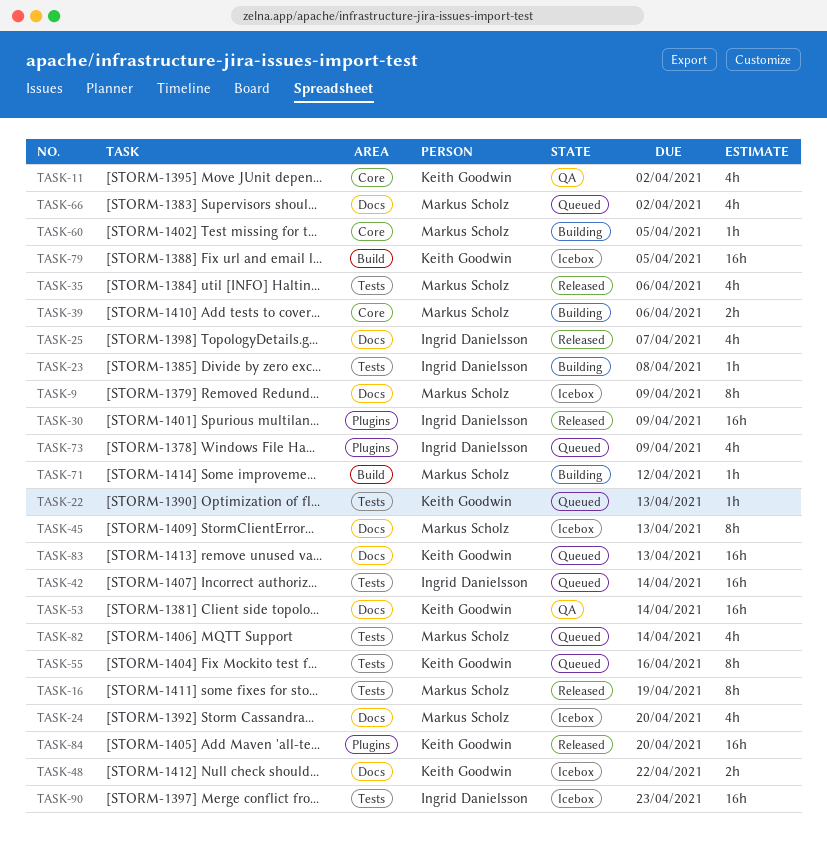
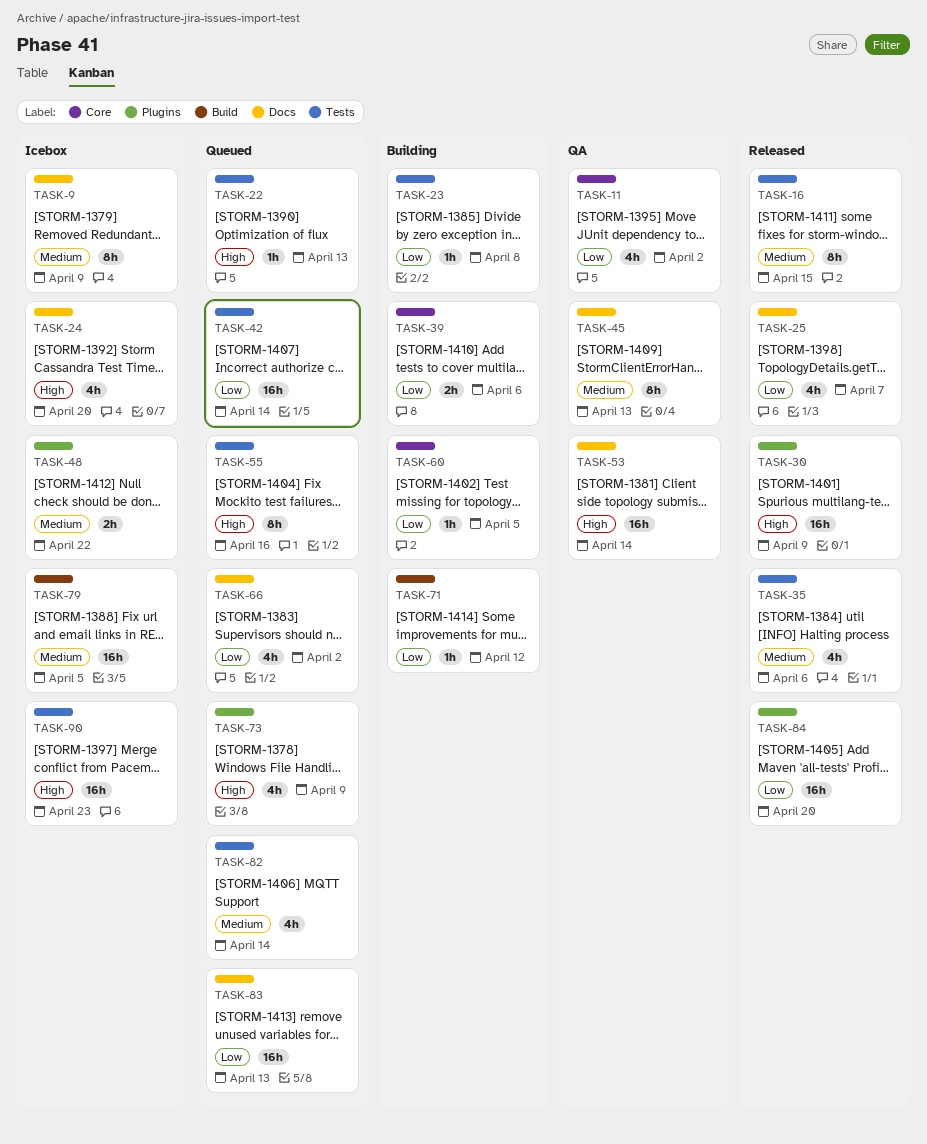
TASK-16, due: Apr 19 -> Apr 15
TASK-45, status: Icebox -> QA
TASK-48, label: Docs -> Plugins

